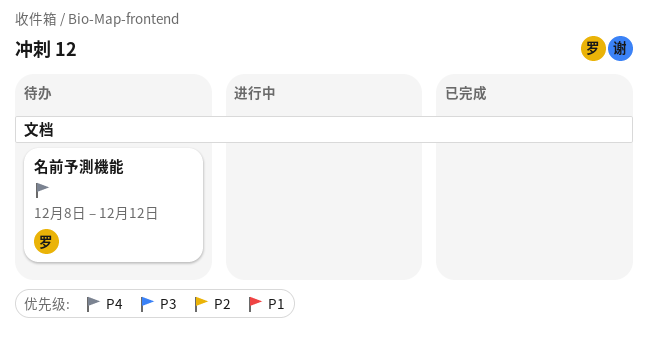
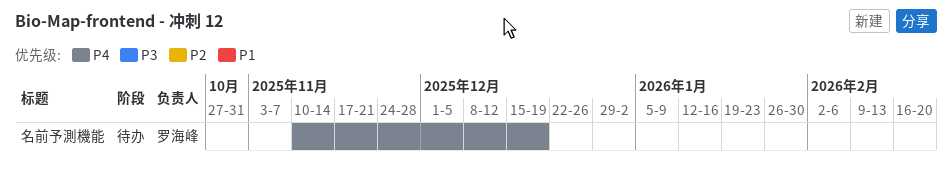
名前予測機能, start: Dec 8 -> Nov 10
名前予測機能, due: Dec 12 -> Dec 19

